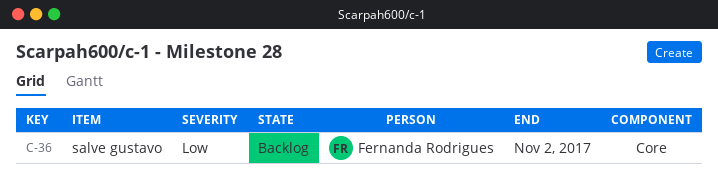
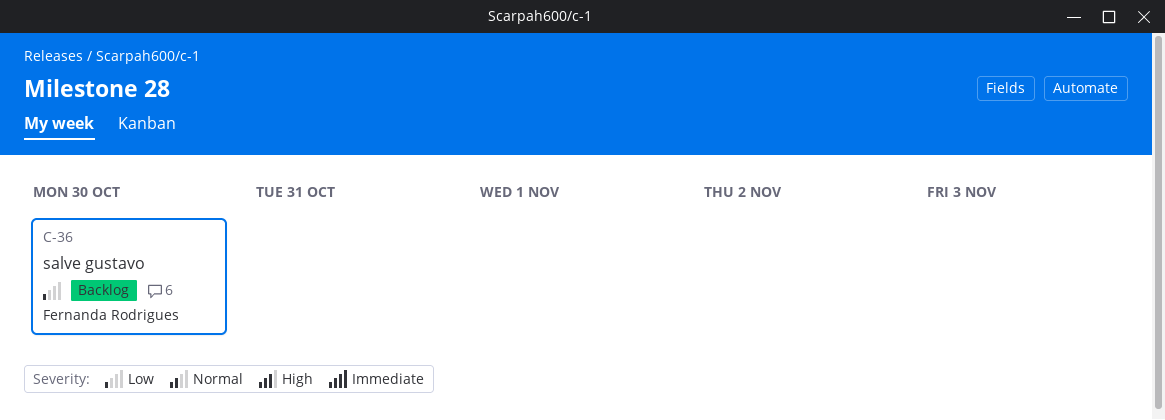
C-36, due: Nov 2 -> Oct 30

